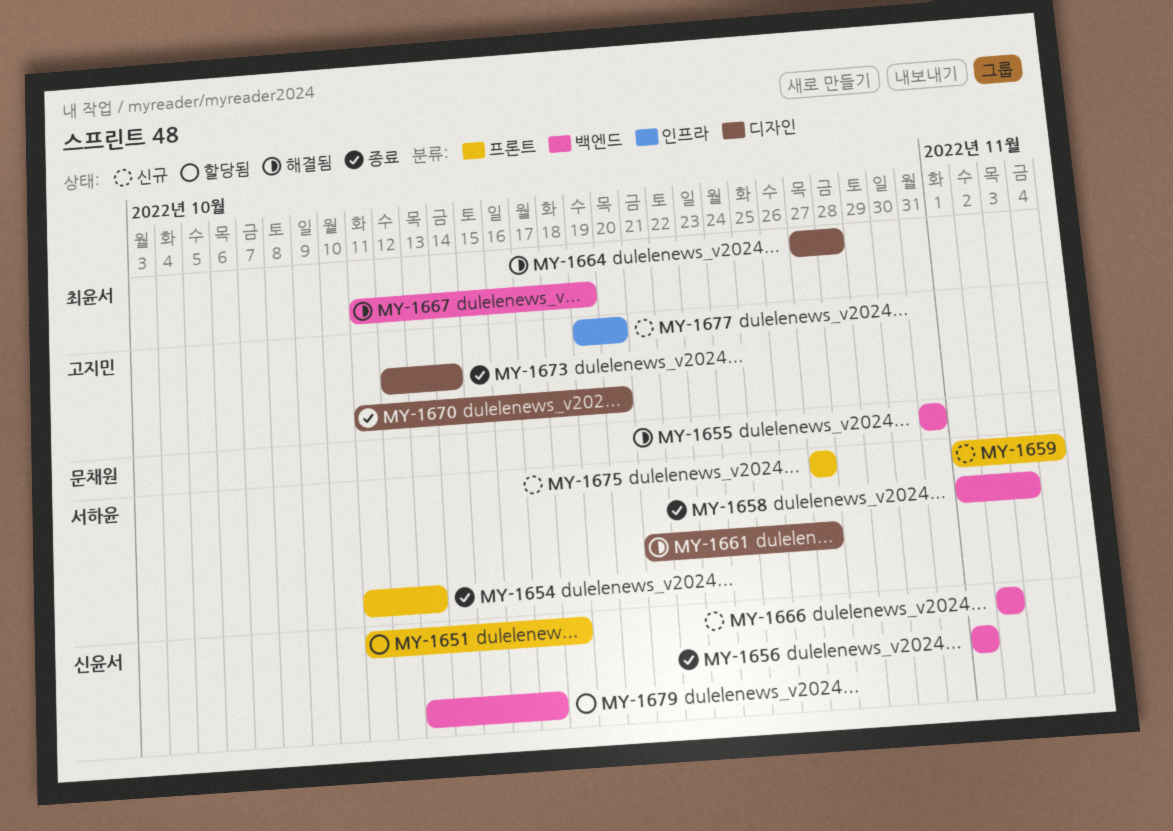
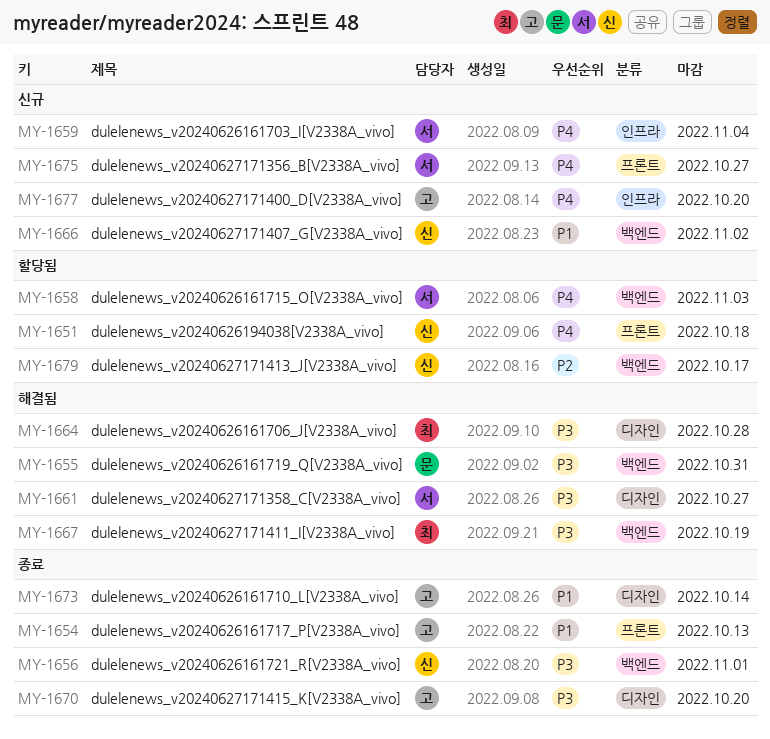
MY-1654, owner: 서하윤 -> 고지민
MY-1658, status: 종료 -> 할당됨
MY-1659, label: 프론트 -> 인프라

